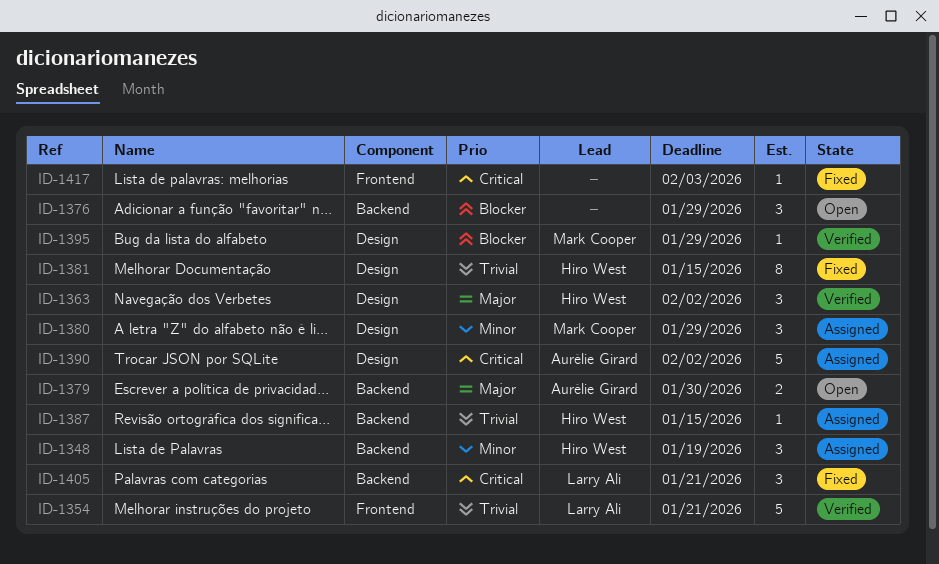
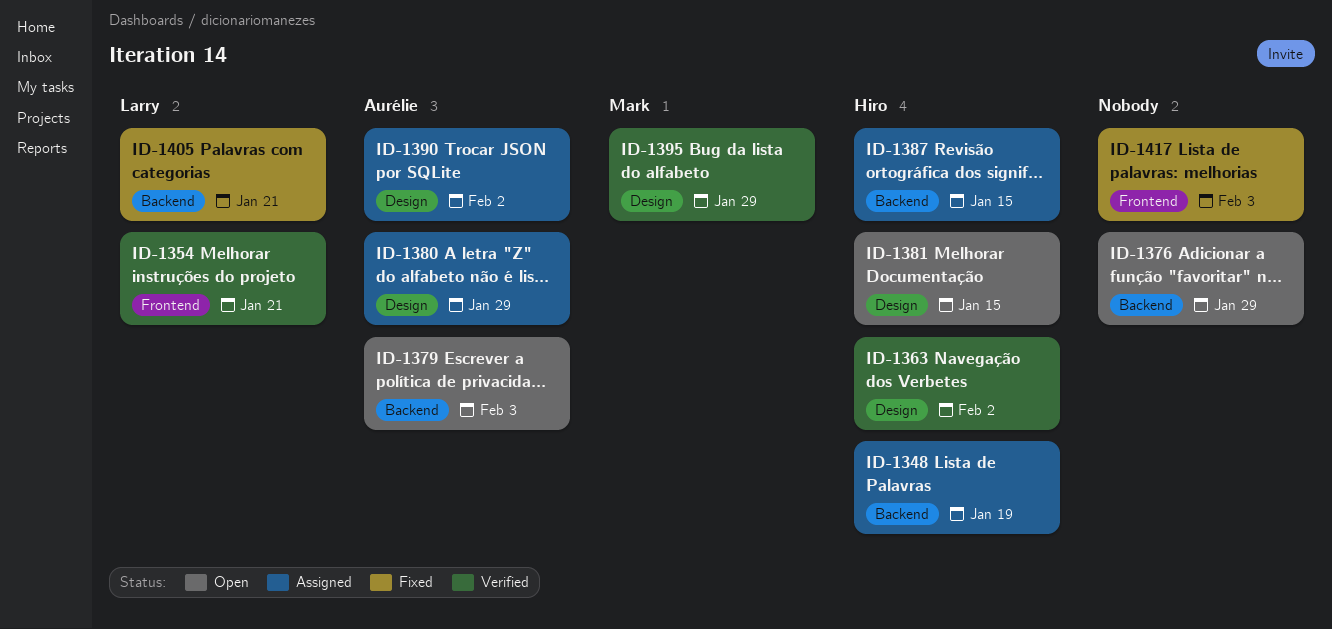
ID-1379, due: Jan 30 -> Feb 3
ID-1380, owner: Mark Cooper -> Aurélie Girard
ID-1381, status: Fixed -> Open

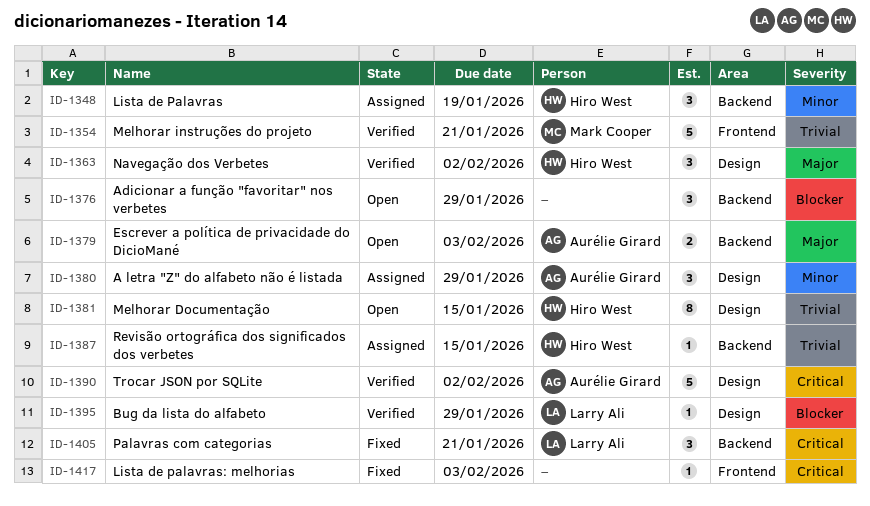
ID-1354, owner: Larry Ali -> Mark Cooper
ID-1390, status: Assigned -> Verified
ID-1395, owner: Mark Cooper -> Larry Ali

